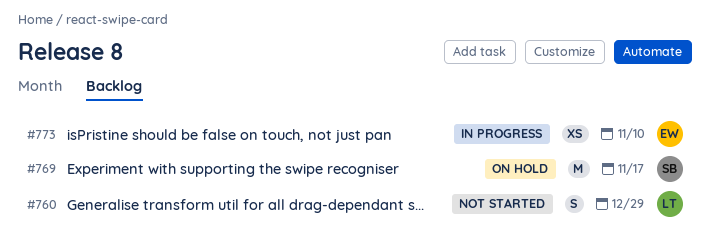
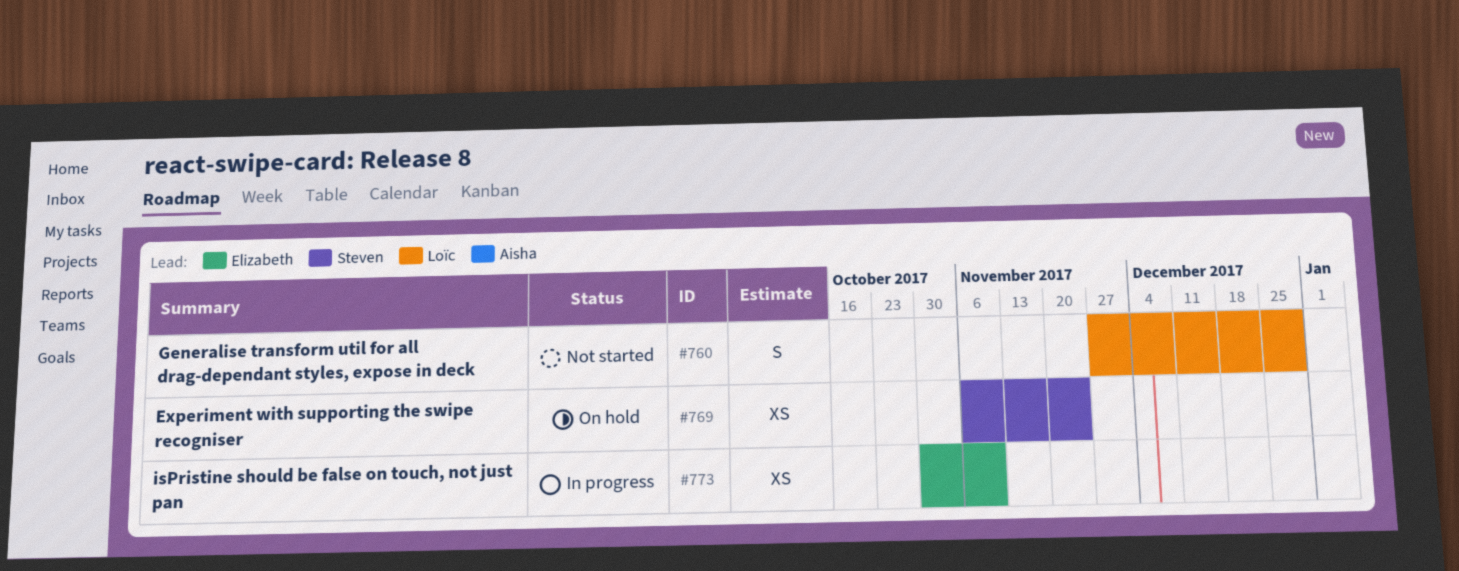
#769, estimate: M -> XS
#769, due: Nov 17 -> Nov 24

